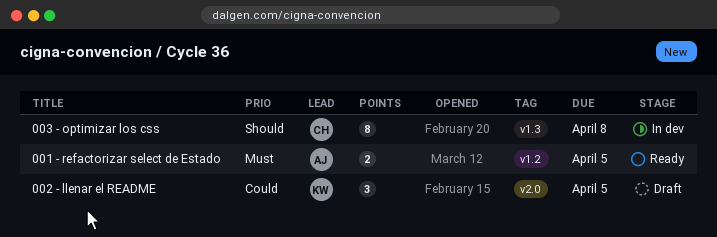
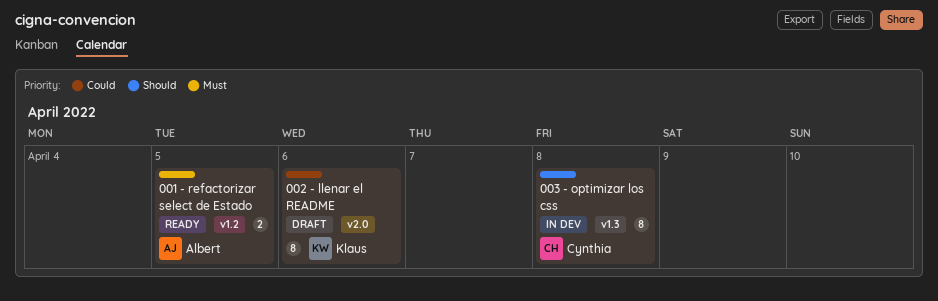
002 - llenar el README, estimate: 3 -> 8
002 - llenar el README, due: Apr 5 -> Apr 6

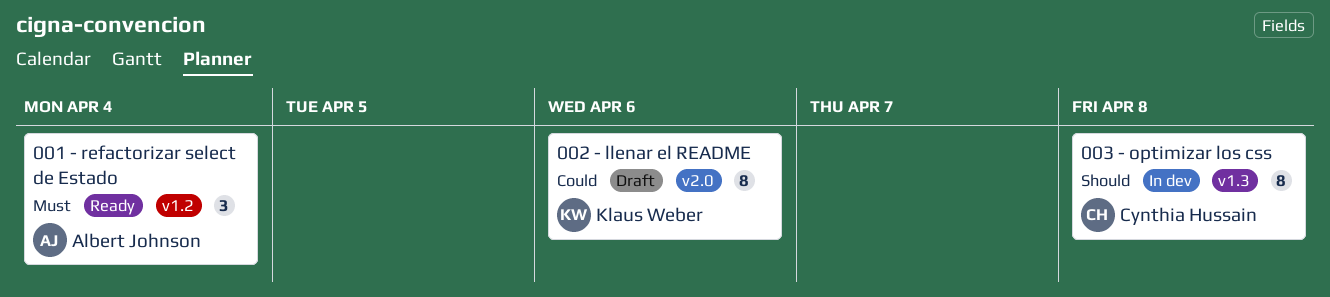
001 - refactorizar select de Estado, estimate: 2 -> 3
001 - refactorizar select de Estado, due: Apr 5 -> Apr 4

